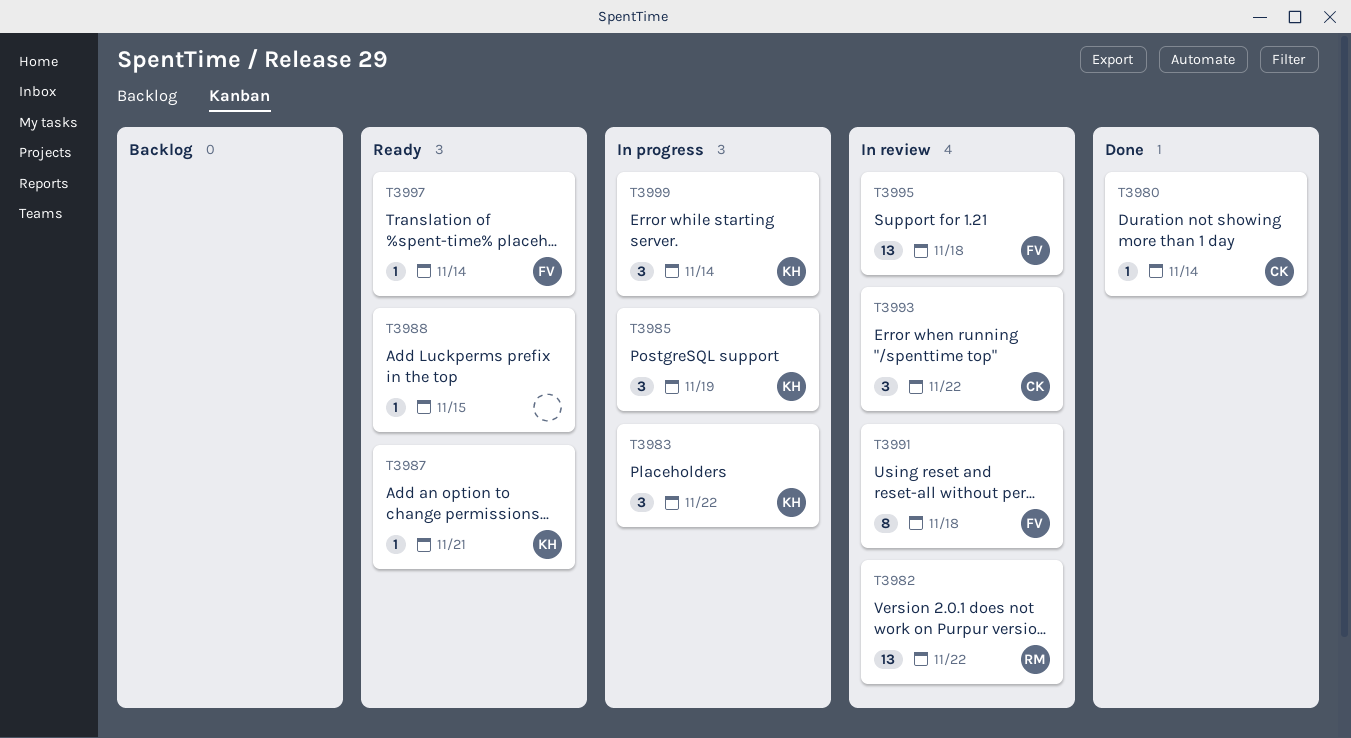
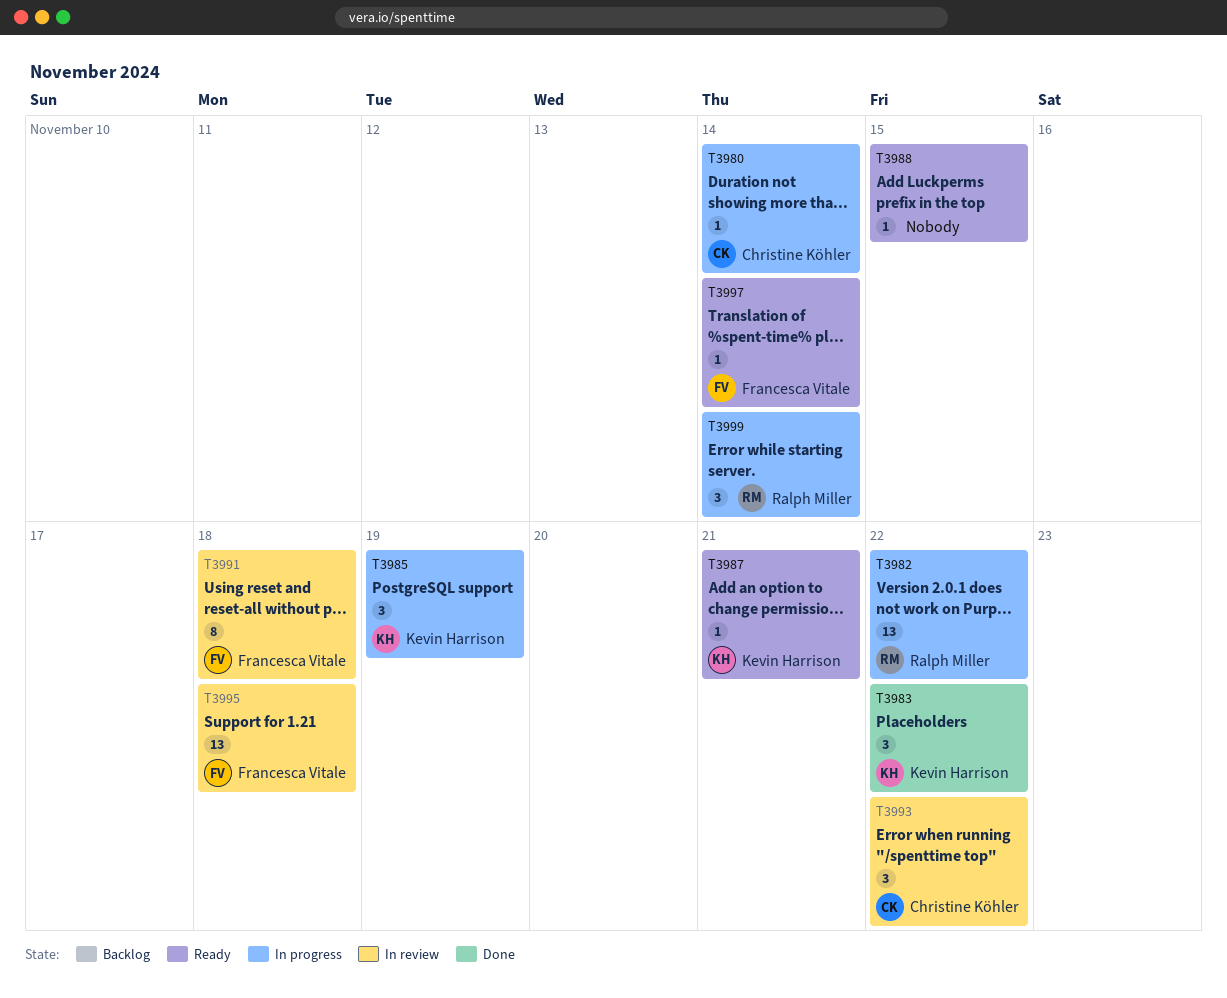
T3980, status: Done -> In progress
T3982, status: In review -> In progress
T3983, status: In progress -> Done
T3999, owner: Kevin Harrison -> Ralph Miller

